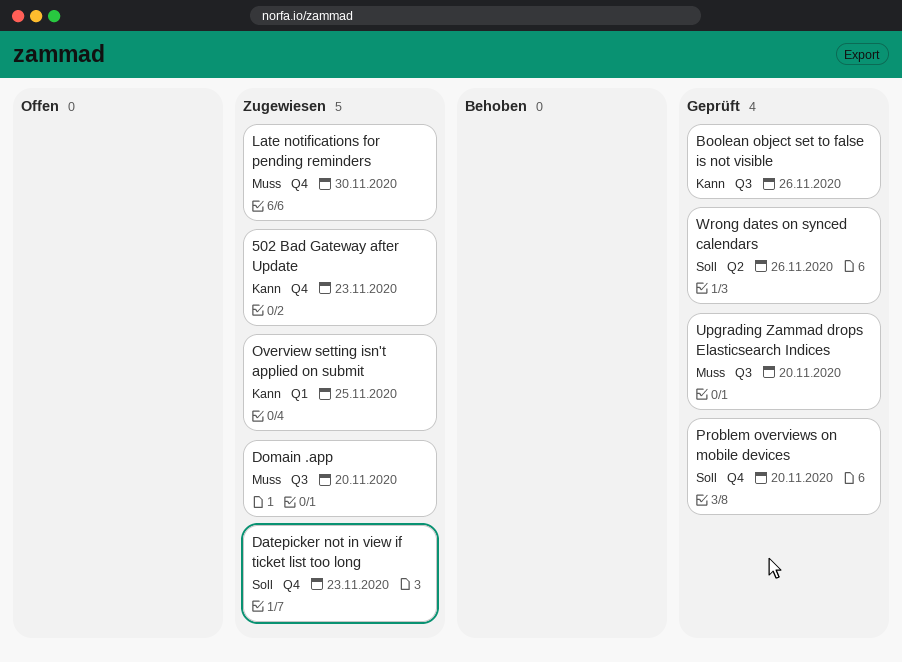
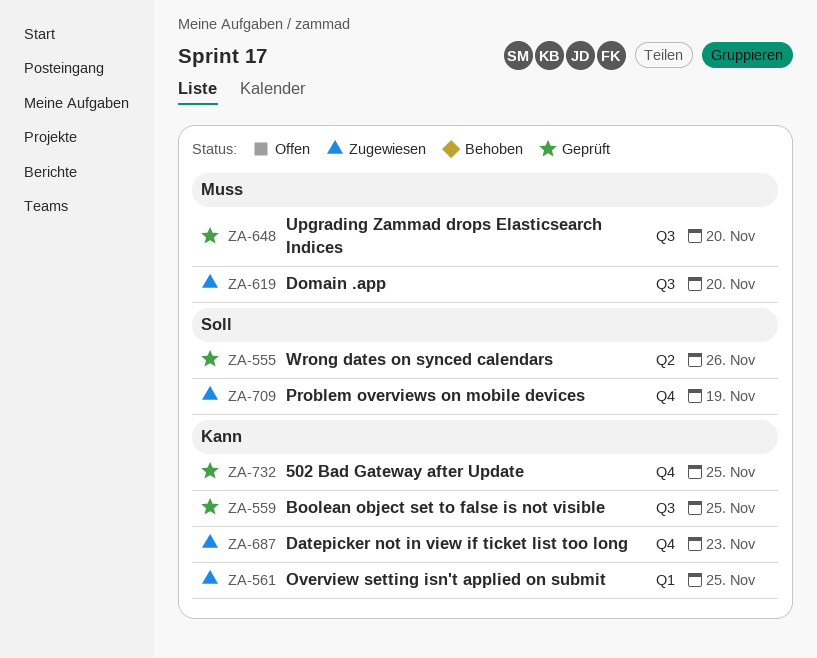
502 Bad Gateway after Update, status: Zugewiesen -> Geprüft
502 Bad Gateway after Update, due: Nov 23 -> Nov 25
Boolean object set to false is not visible, due: Nov 26 -> Nov 25
Datepicker not in view if ticket list too long, priority: Soll -> Kann
Late notifications for pending reminders: present -> none
Problem overviews on mobile devices, status: Geprüft -> Zugewiesen
Problem overviews on mobile devices, due: Nov 20 -> Nov 19

